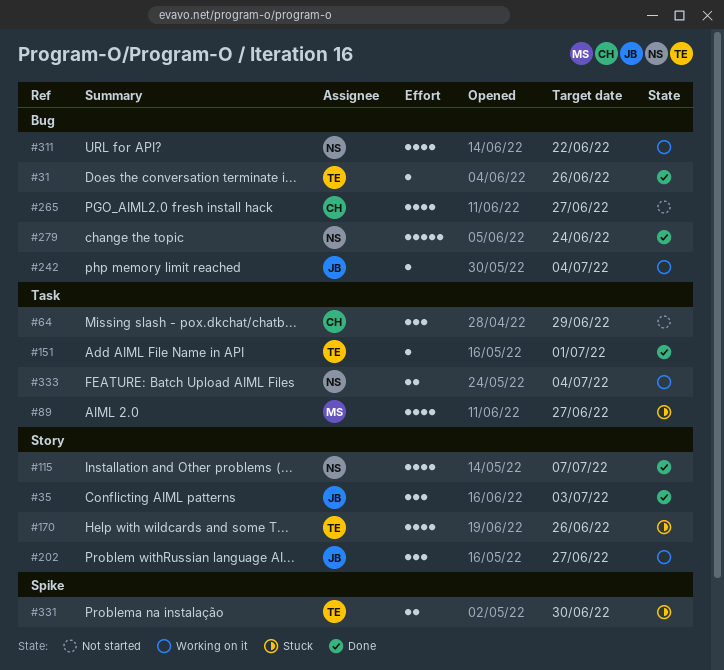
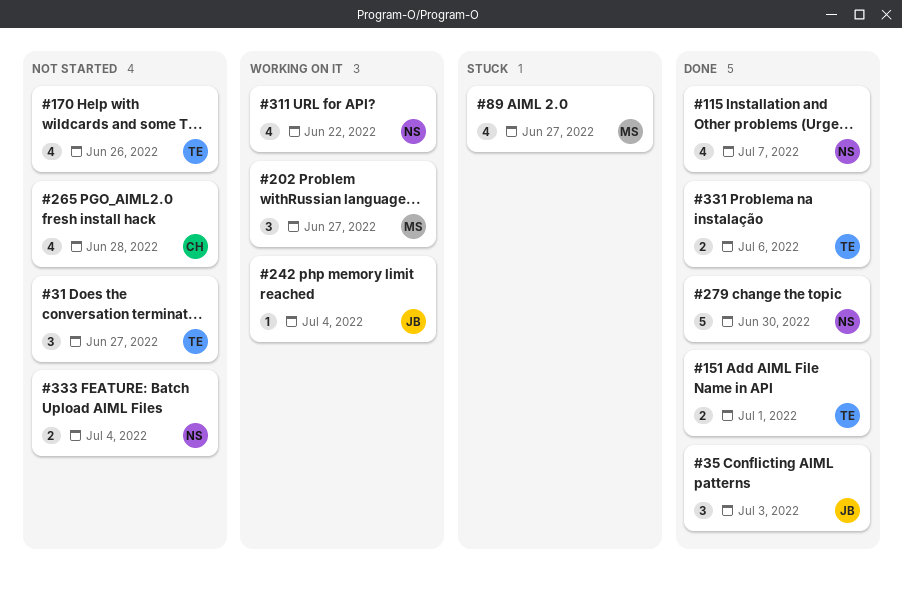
#31, status: Done -> Not started
#31, estimate: 1 -> 3
#31, due: Jun 26 -> Jun 27
#64: present -> none
#151, estimate: 1 -> 2
#170, status: Stuck -> Not started
#202, owner: JB -> MS
#265, due: Jun 27 -> Jun 28
#279, due: Jun 24 -> Jun 30
#331, status: Stuck -> Done
#331, due: Jun 30 -> Jul 6
#333, status: Working on it -> Not started

